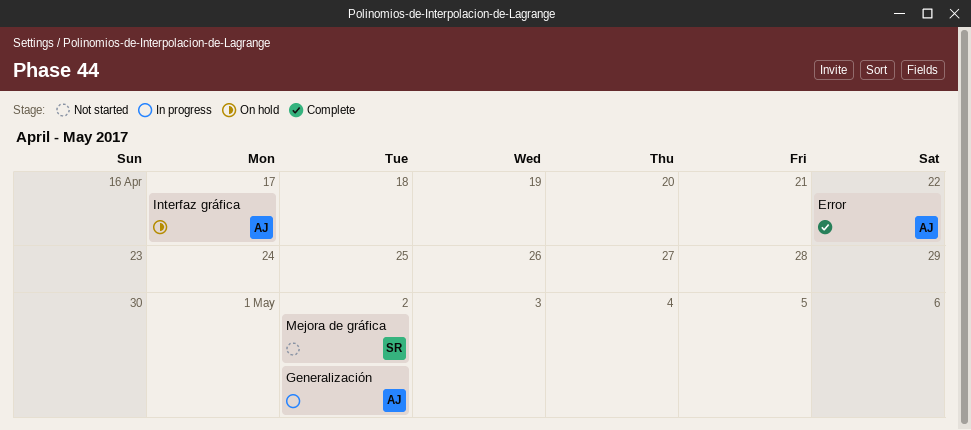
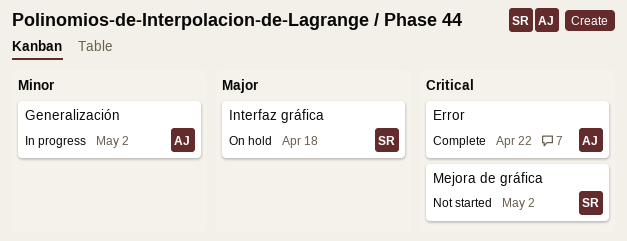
Interfaz gráfica, owner: AJ -> SR
Interfaz gráfica, due: Apr 17 -> Apr 18

